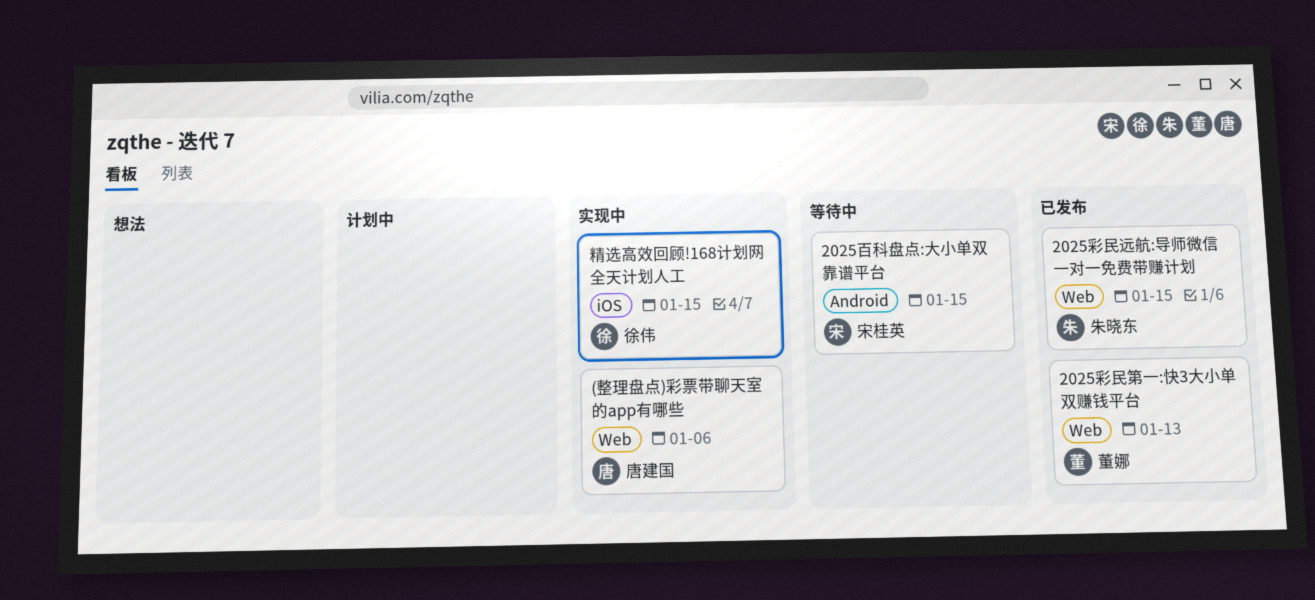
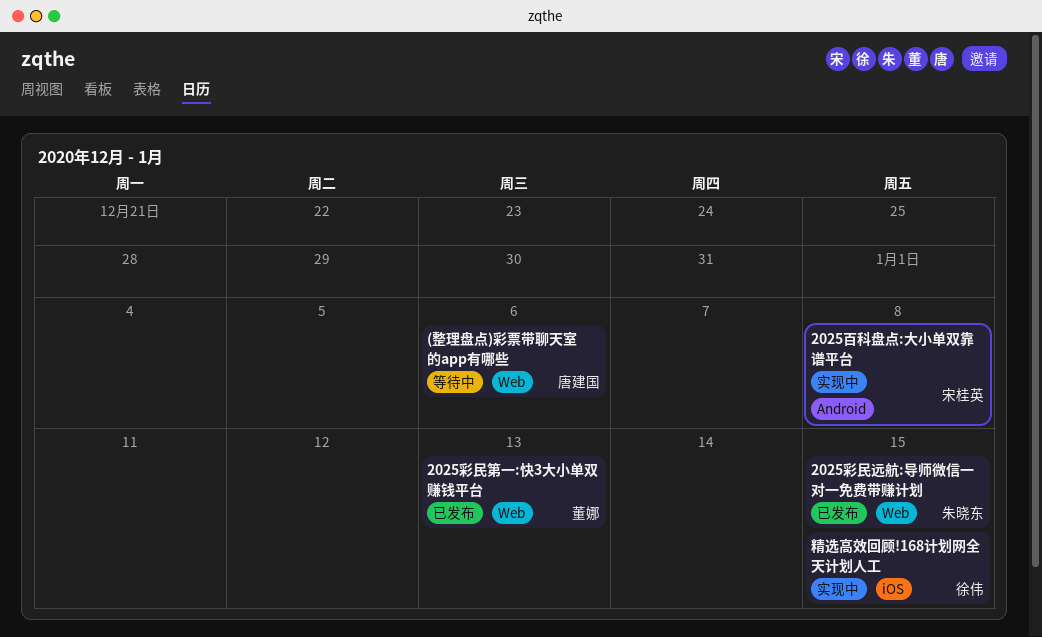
(整理盘点)彩票带聊天室的app有哪些, status: 实现中 -> 等待中
2025百科盘点:大小单双靠谱平台, status: 等待中 -> 实现中
2025百科盘点:大小单双靠谱平台, due: Jan 15 -> Jan 8

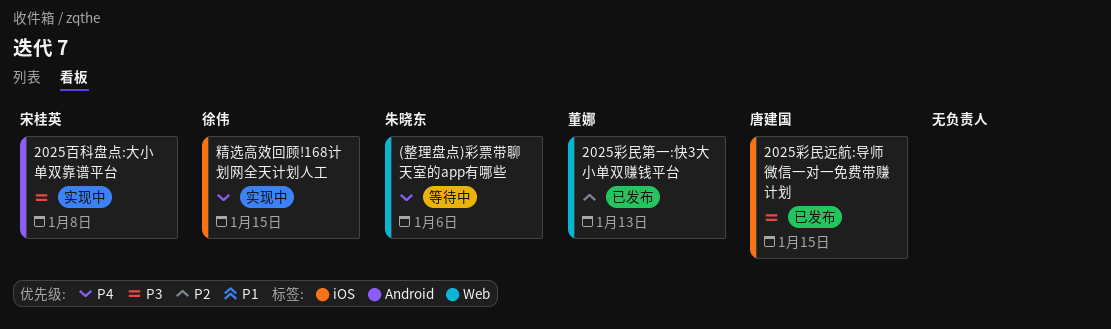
(整理盘点)彩票带聊天室的app有哪些, owner: 唐建国 -> 朱晓东
2025彩民远航:导师微信一对一免费带赚计划, owner: 朱晓东 -> 唐建国
2025彩民远航:导师微信一对一免费带赚计划, label: Web -> iOS

